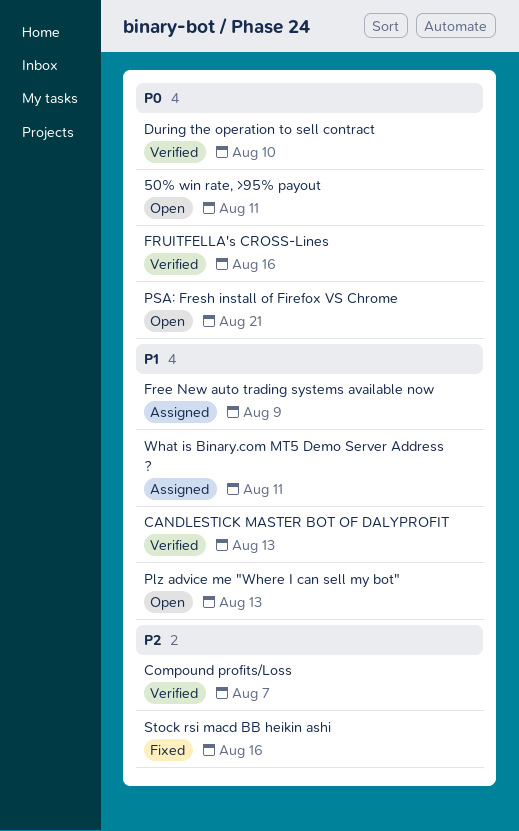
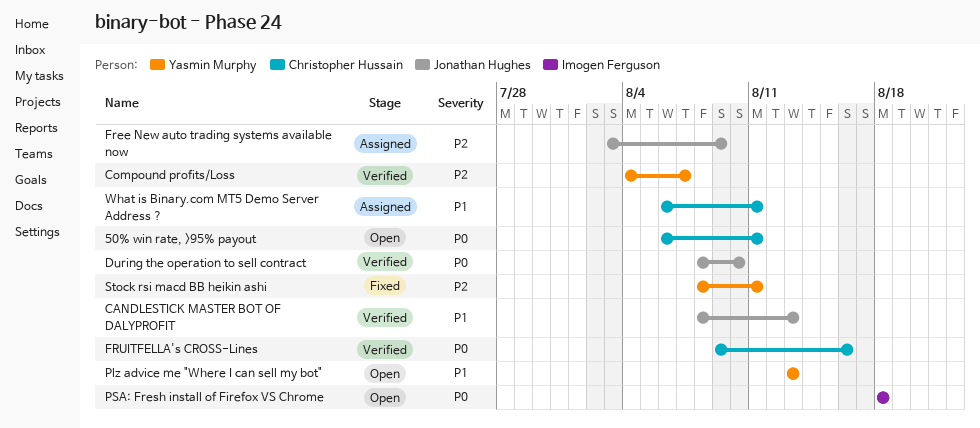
Free New auto trading systems available now, priority: P1 -> P2
PSA: Fresh install of Firefox VS Chrome, due: Aug 21 -> Aug 18
Stock rsi macd BB heikin ashi, due: Aug 16 -> Aug 11

